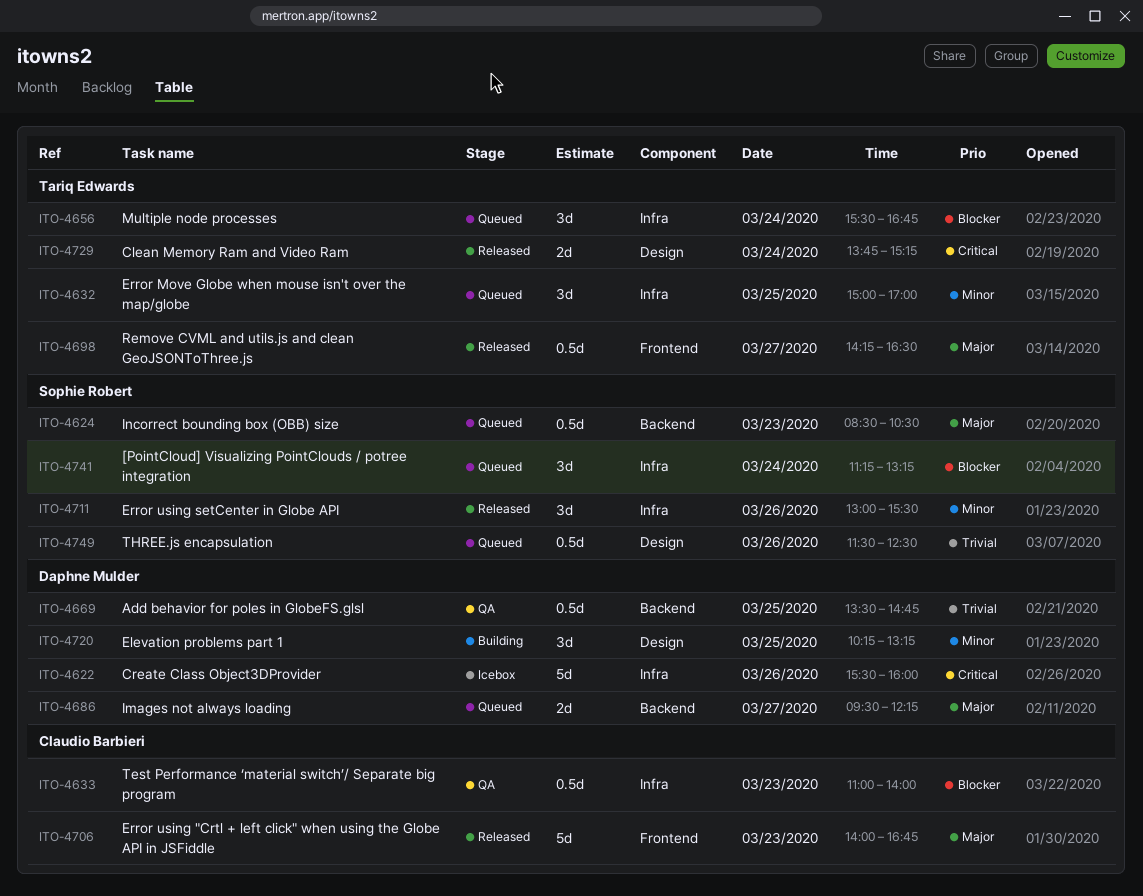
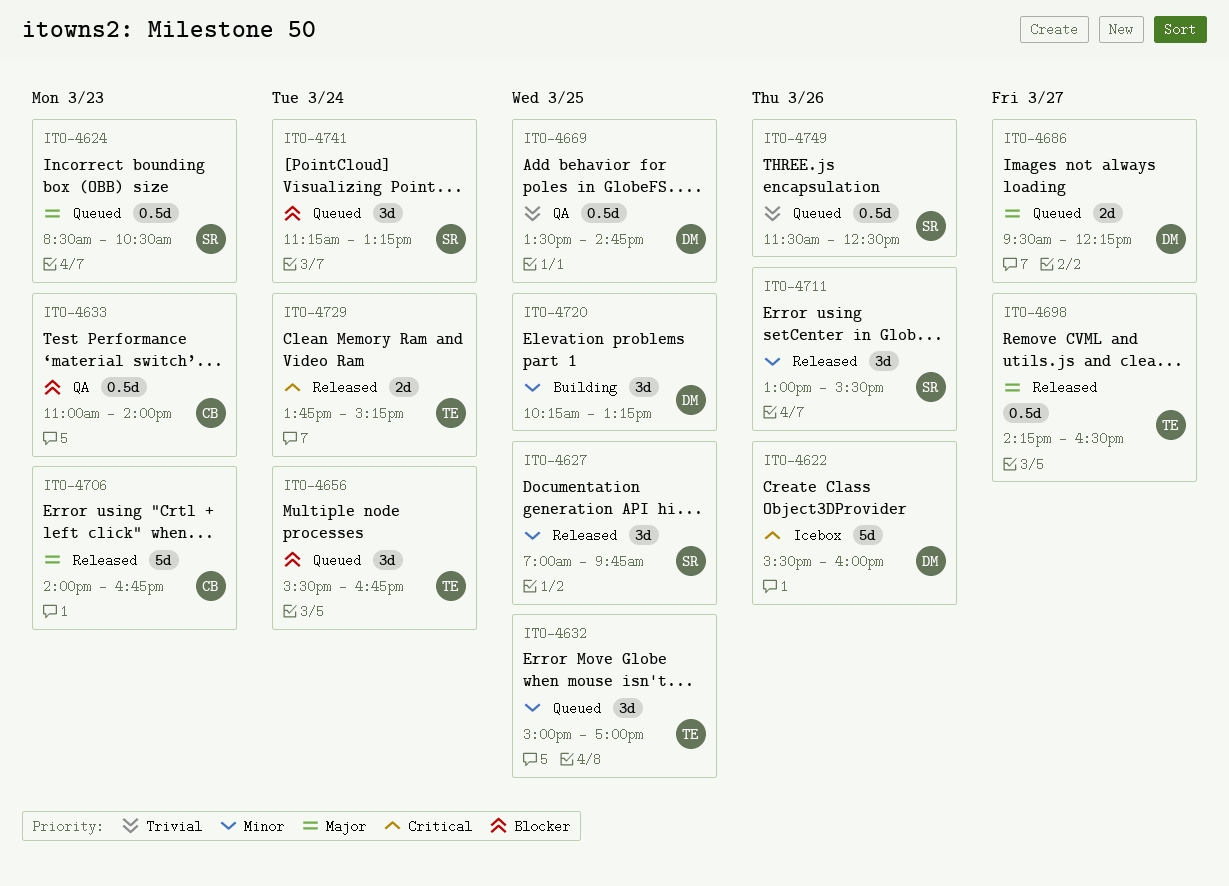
ITO-4627: none -> present

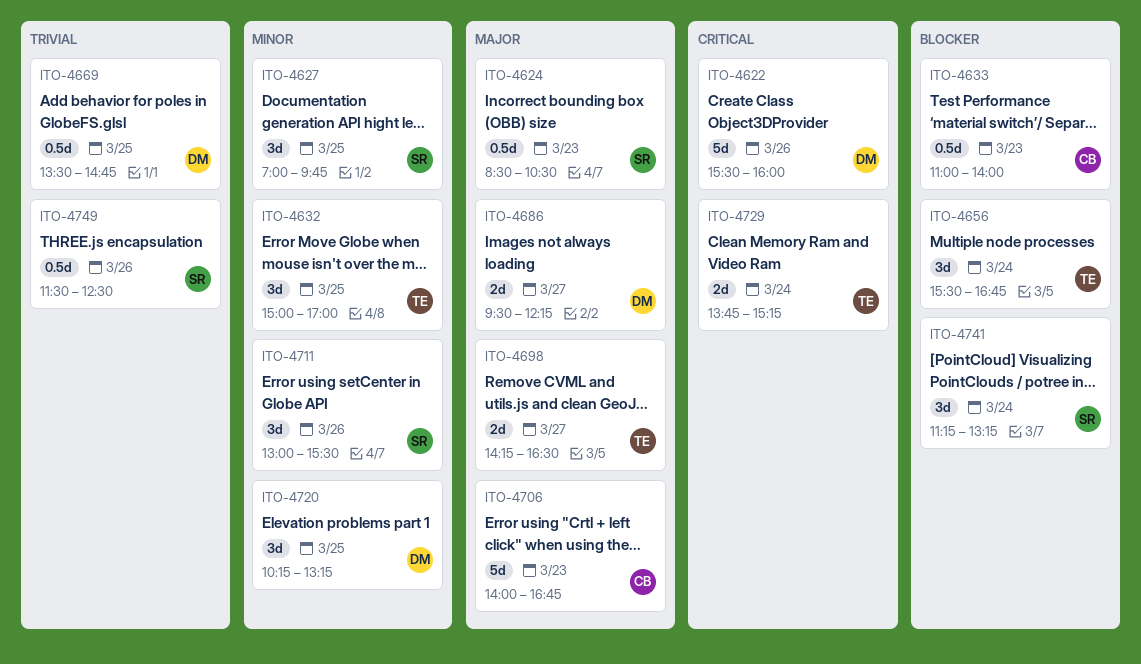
ITO-4698, estimate: 0.5d -> 2d

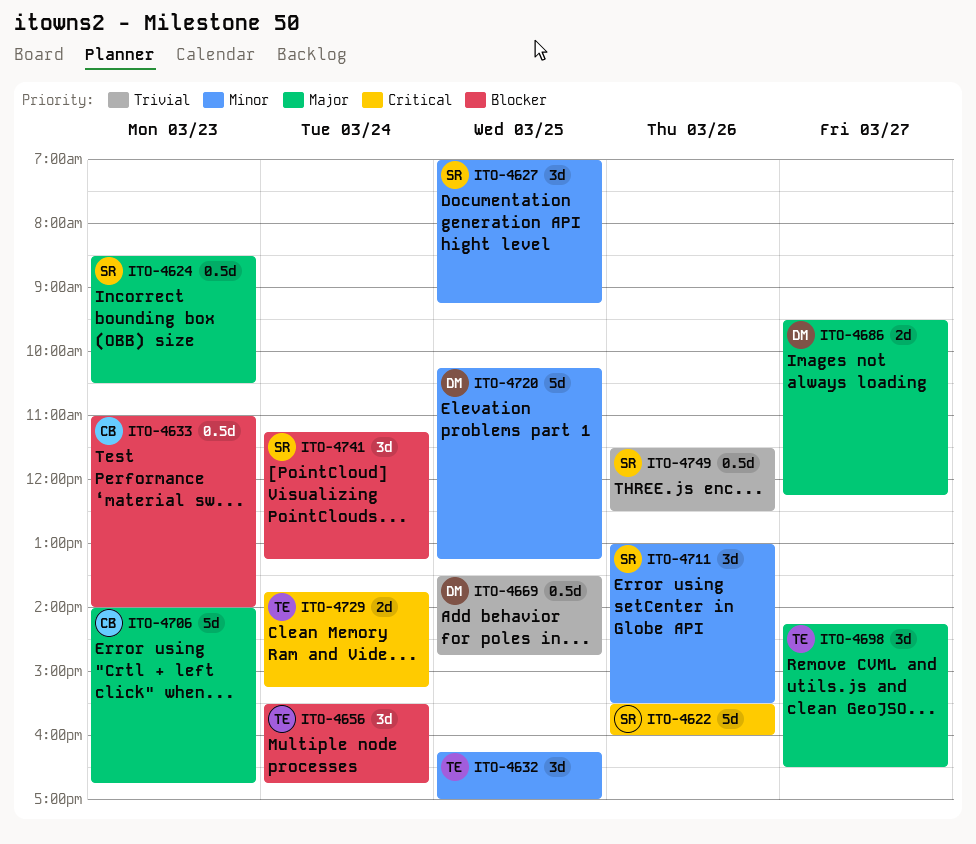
ITO-4622, owner: DM -> SR
ITO-4627, ends: 09:45 -> 09:15
ITO-4632, begins: 15:00 -> 16:15
ITO-4698, estimate: 2d -> 3d
ITO-4720, estimate: 3d -> 5d

